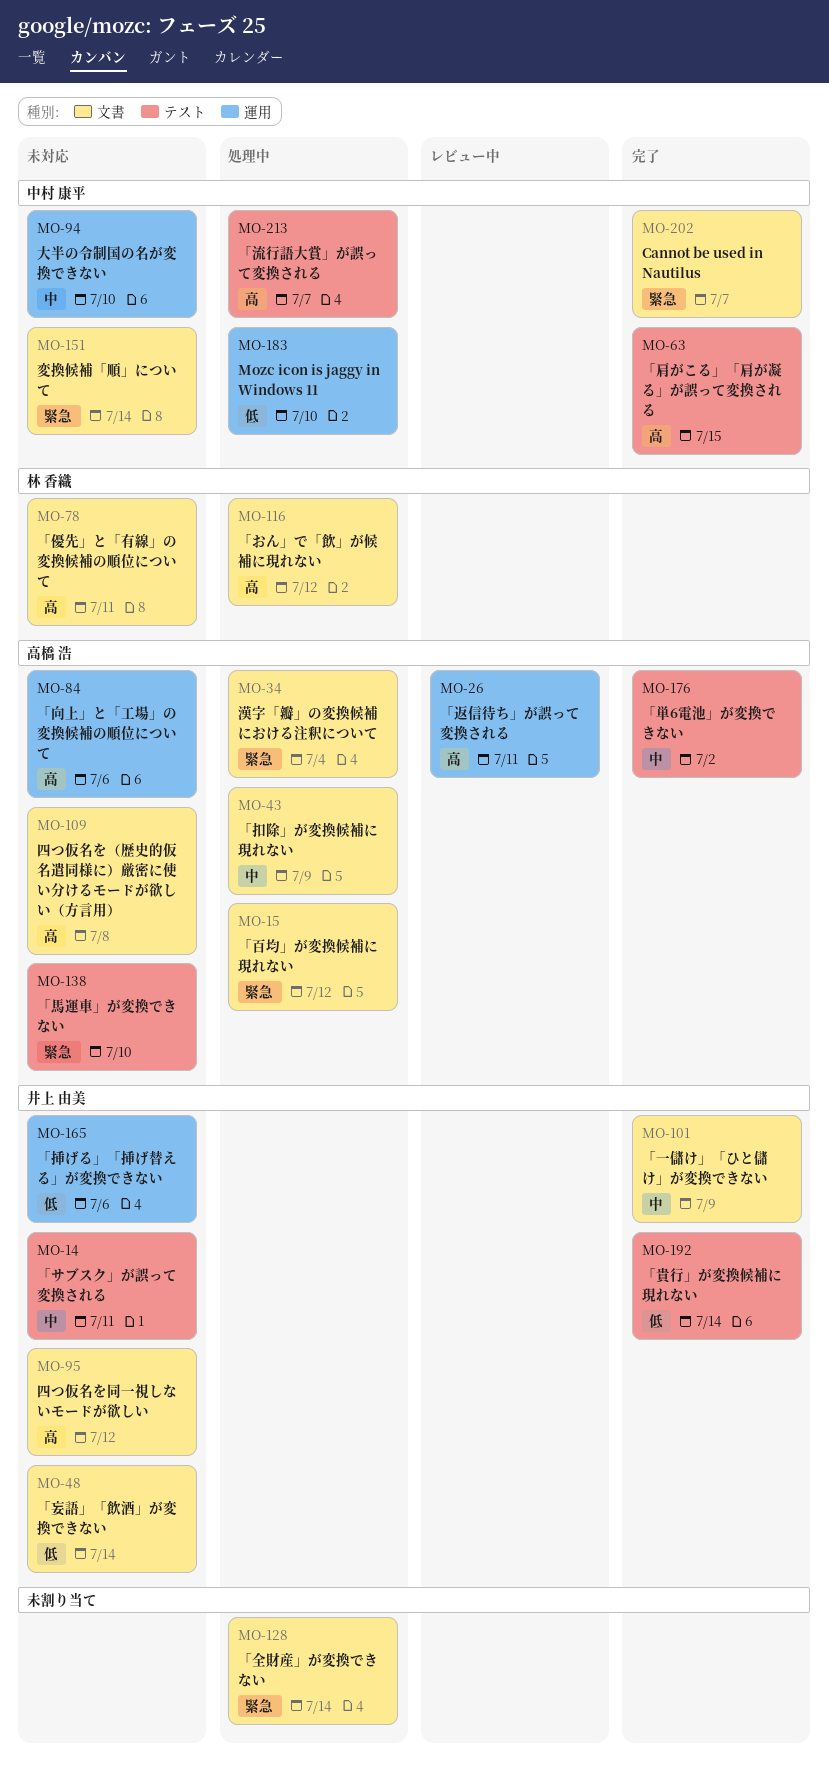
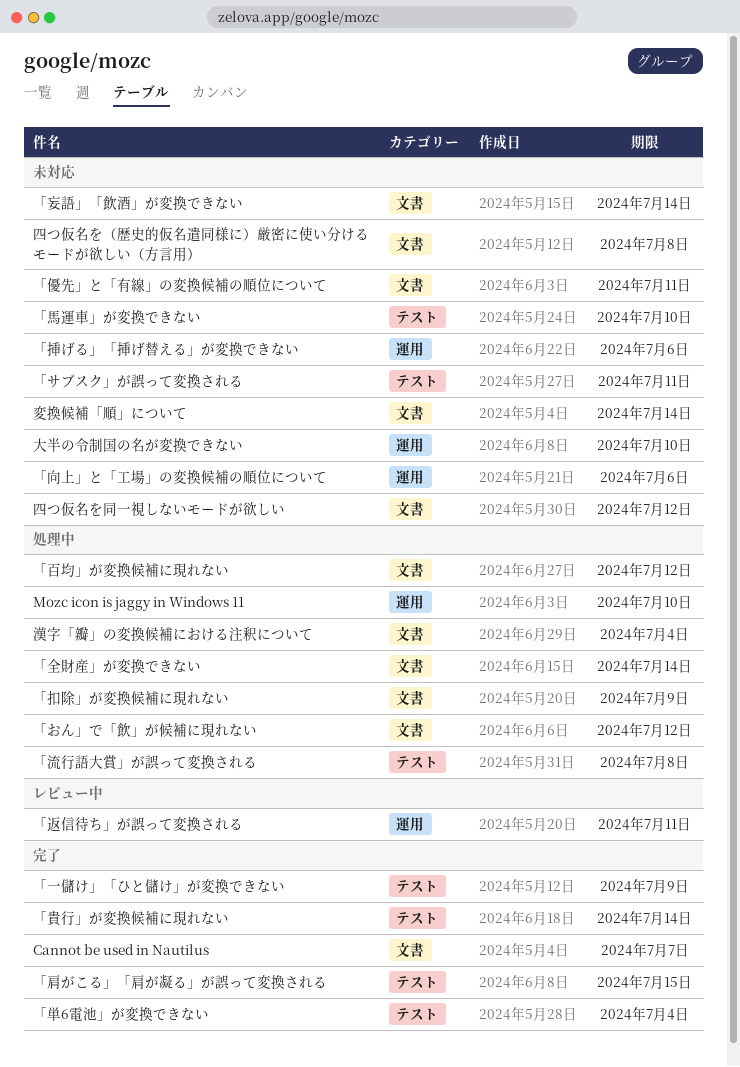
「一儲け」「ひと儲け」が変換できない, label: 文書 -> テスト
「単6電池」が変換できない, due: Jul 2 -> Jul 4
「流行語大賞」が誤って変換される, due: Jul 7 -> Jul 8

